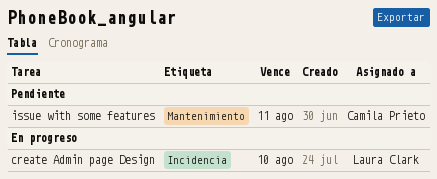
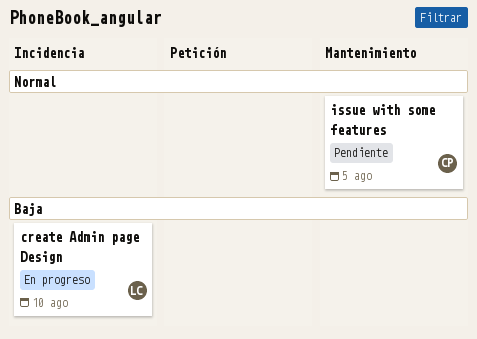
issue with some features, due: Aug 11 -> Aug 5

